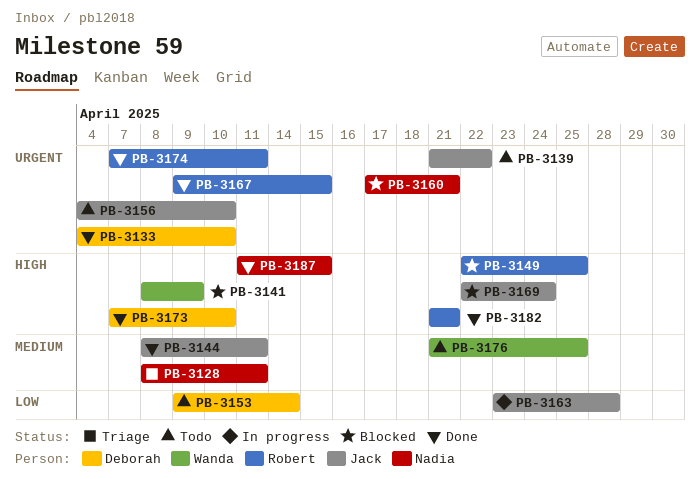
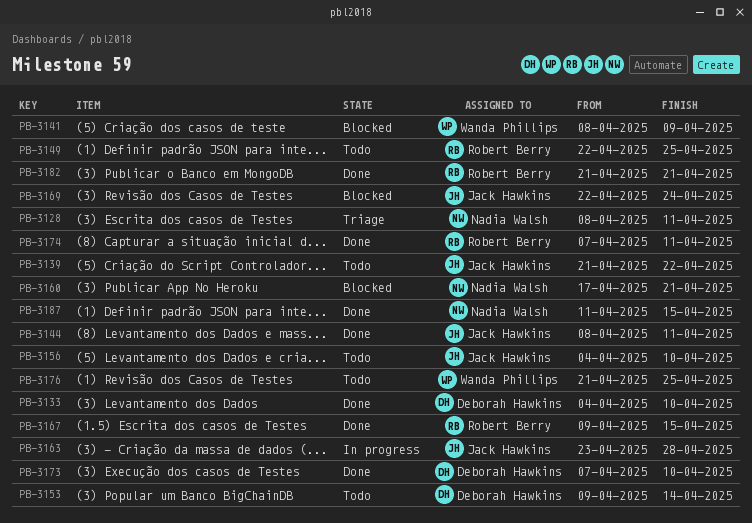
PB-3149, status: Blocked -> Todo

